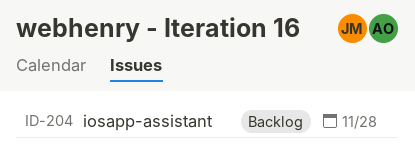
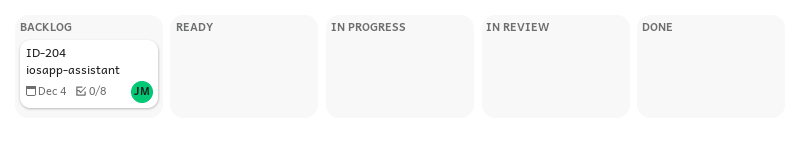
ID-204, due: Nov 28 -> Dec 4

